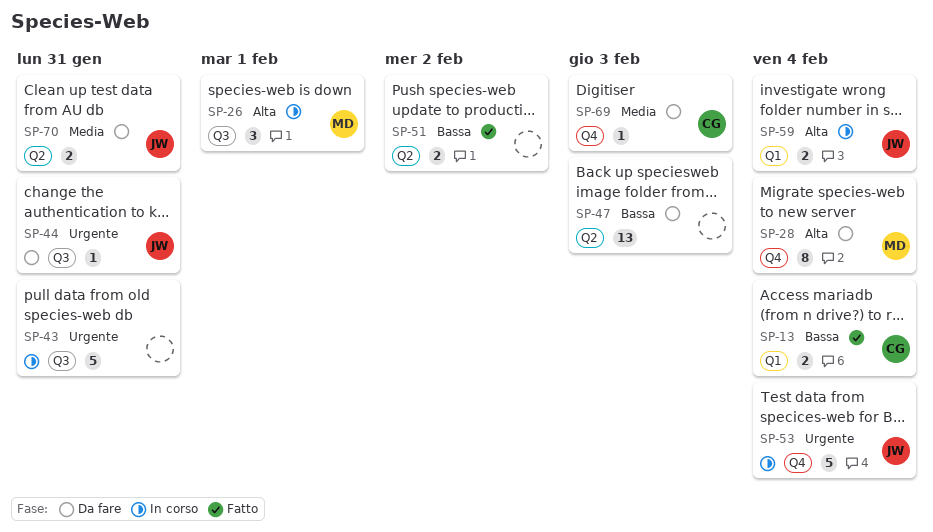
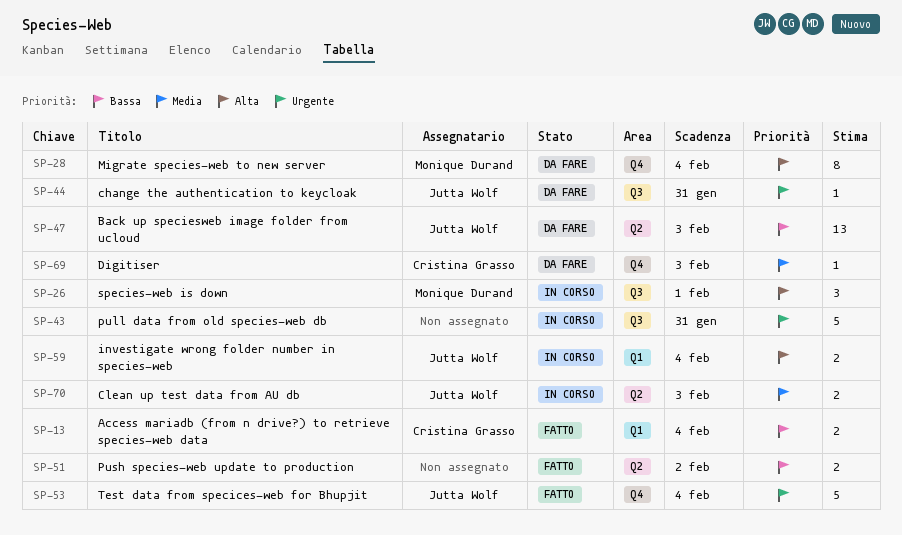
SP-47, owner: none -> Jutta Wolf
SP-53, status: In corso -> Fatto
SP-70, status: Da fare -> In corso
SP-70, due: Jan 31 -> Feb 3

